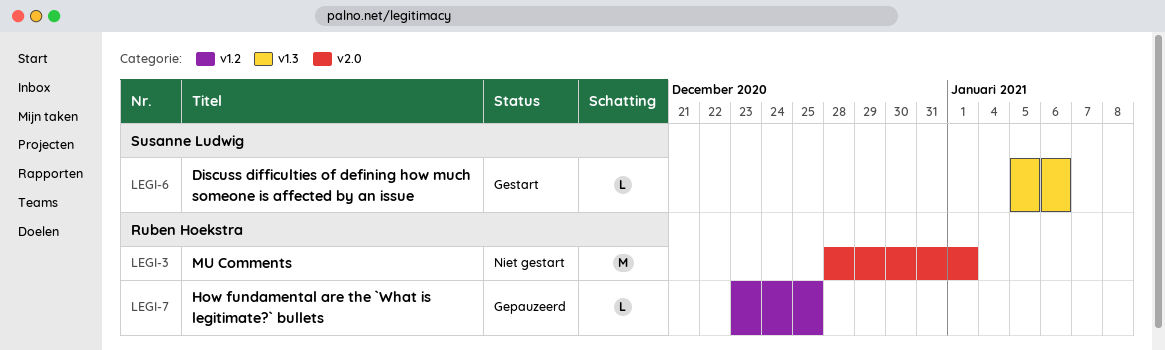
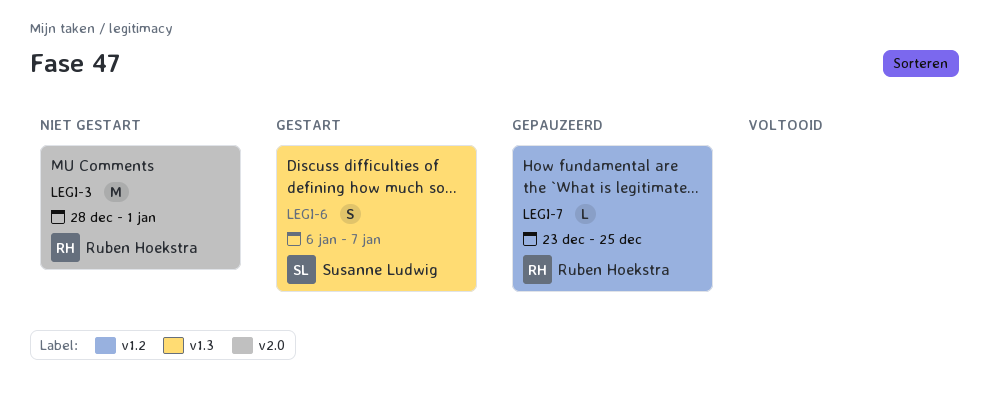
LEGI-6, estimate: L -> S
LEGI-6, start: Jan 5 -> Jan 6
LEGI-6, due: Jan 6 -> Jan 7

